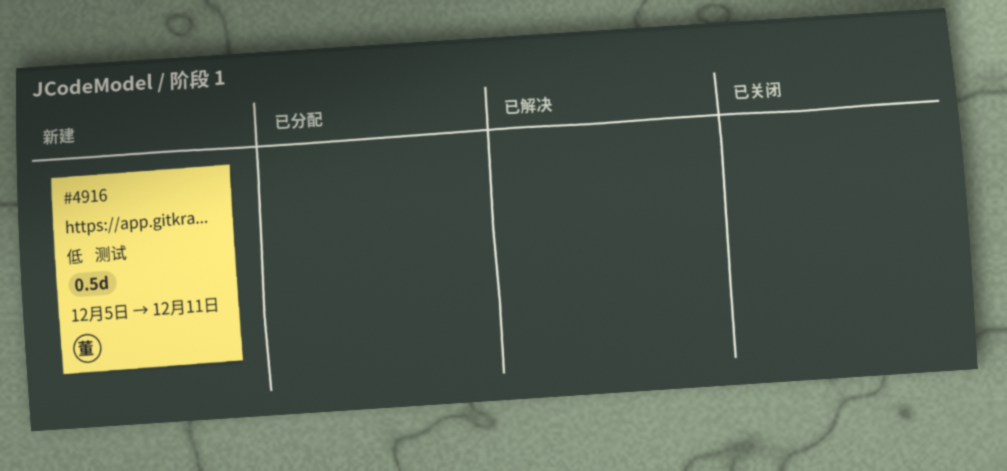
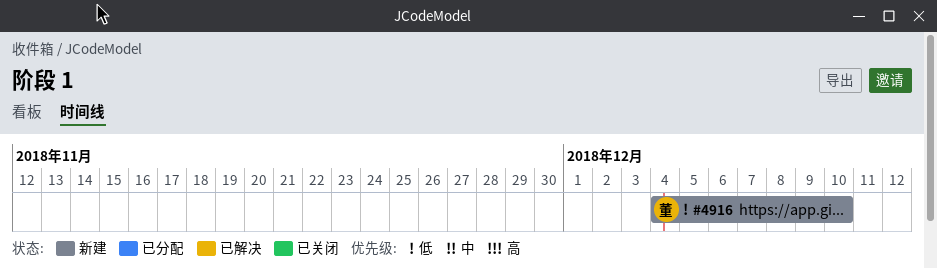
#4916, start: Dec 5 -> Dec 4
#4916, due: Dec 11 -> Dec 10

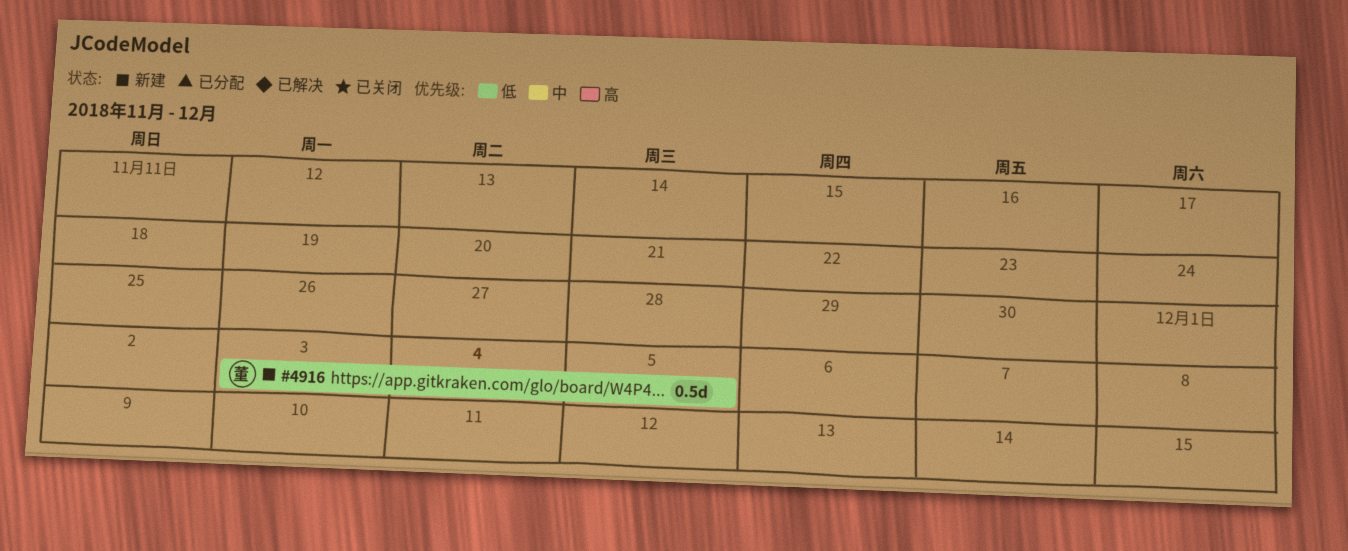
#4916, start: Dec 4 -> Dec 3
#4916, due: Dec 10 -> Dec 5

